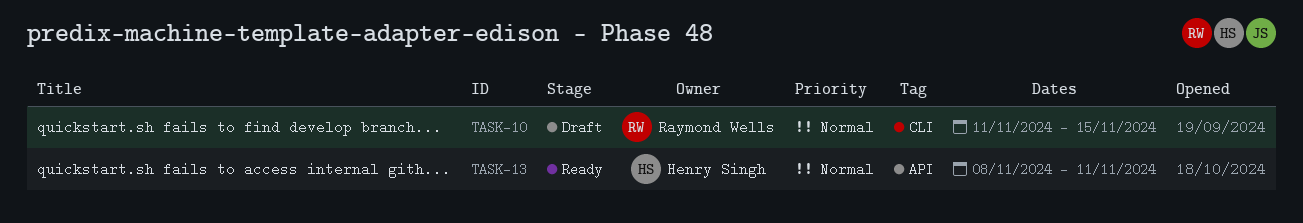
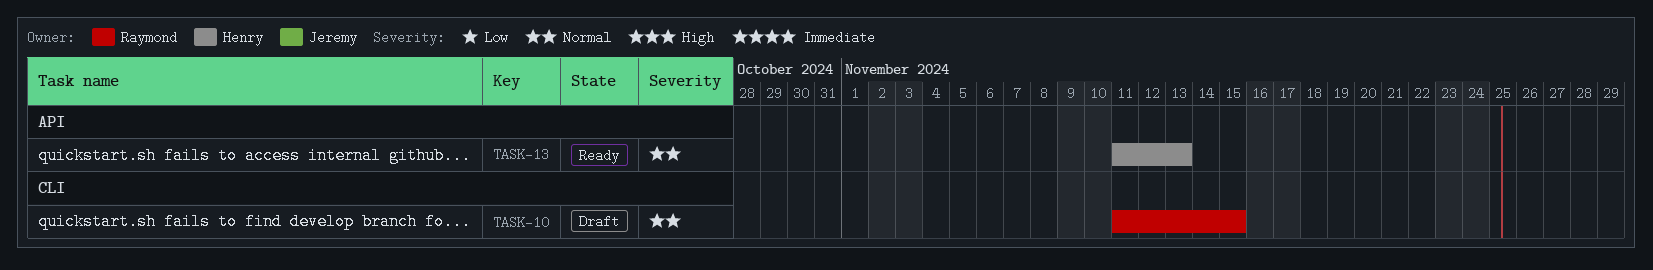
TASK-13, start: Nov 8 -> Nov 11
TASK-13, due: Nov 11 -> Nov 13

